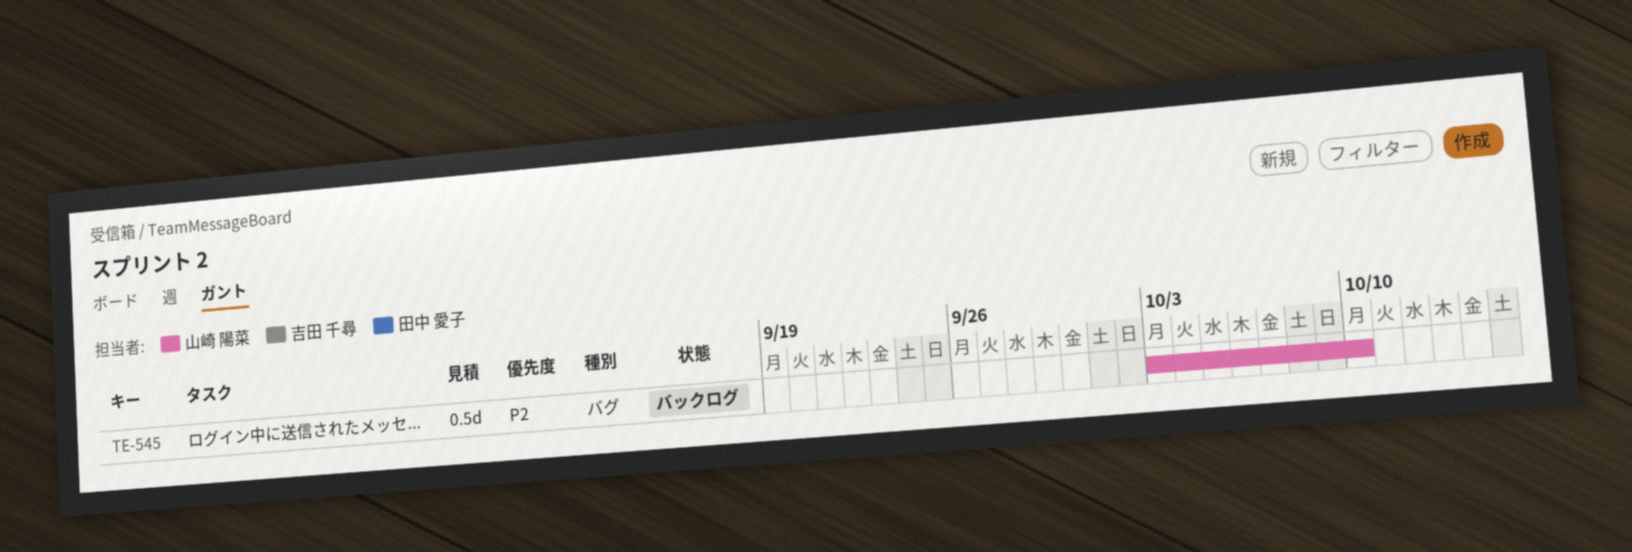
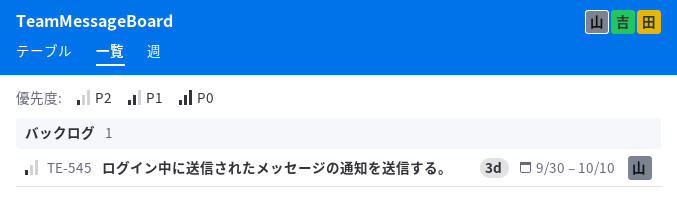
TE-545, estimate: 0.5d -> 3d
TE-545, start: Oct 3 -> Sep 30

